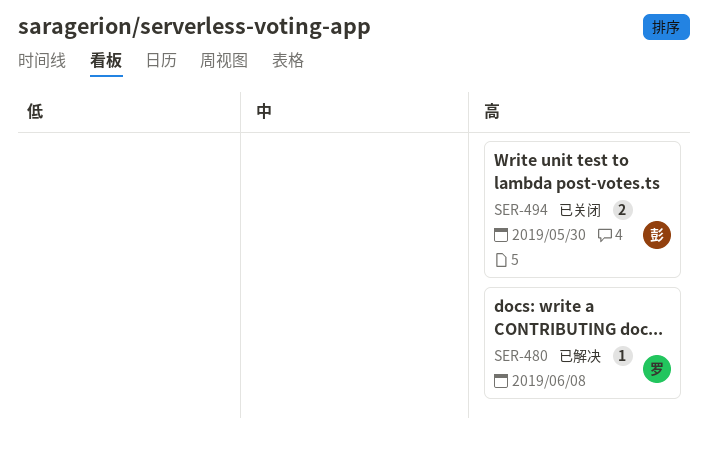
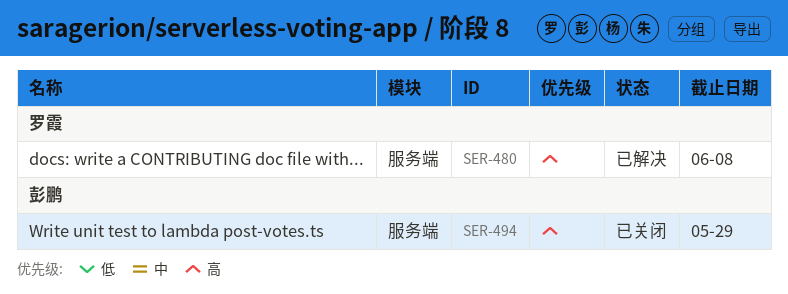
SER-494, due: May 30 -> May 29

